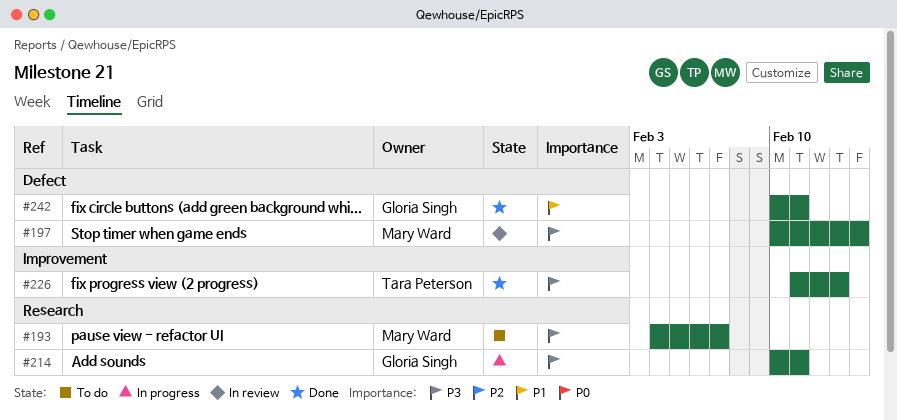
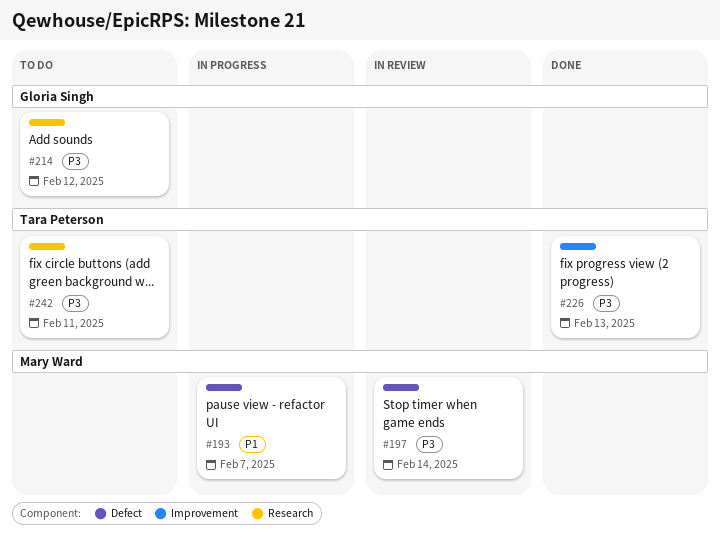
#193, status: To do -> In progress
#193, priority: P3 -> P1
#193, label: Research -> Defect
#214, status: In progress -> To do
#214, due: Feb 11 -> Feb 12
#242, status: Done -> To do
#242, owner: Gloria Singh -> Tara Peterson
#242, priority: P1 -> P3
#242, label: Defect -> Research

